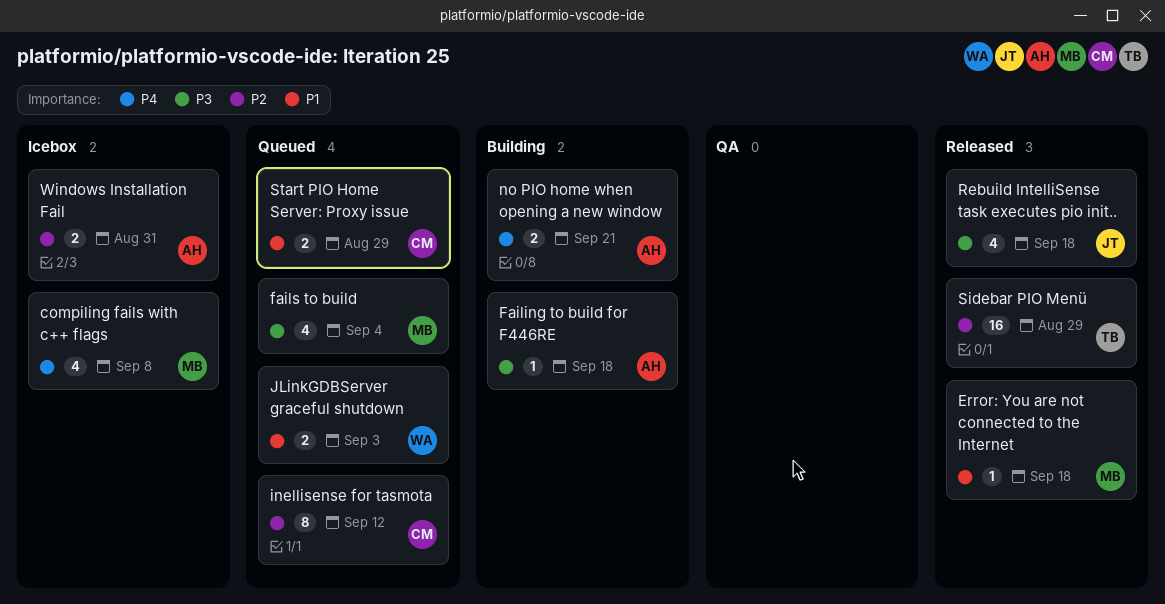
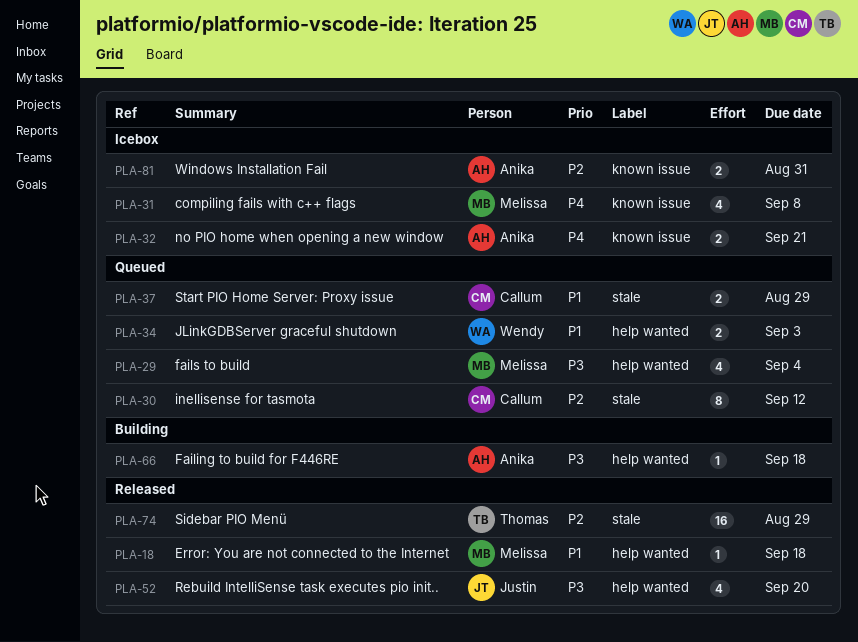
no PIO home when opening a new window, status: Building -> Icebox
Rebuild IntelliSense task executes pio init.., due: Sep 18 -> Sep 20

